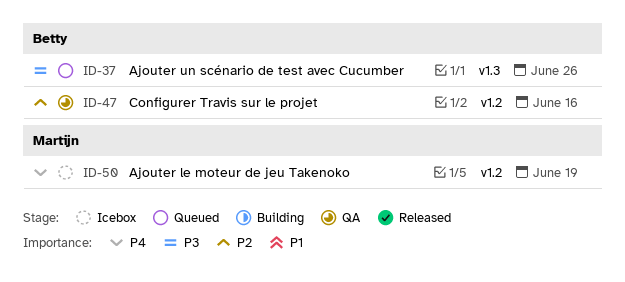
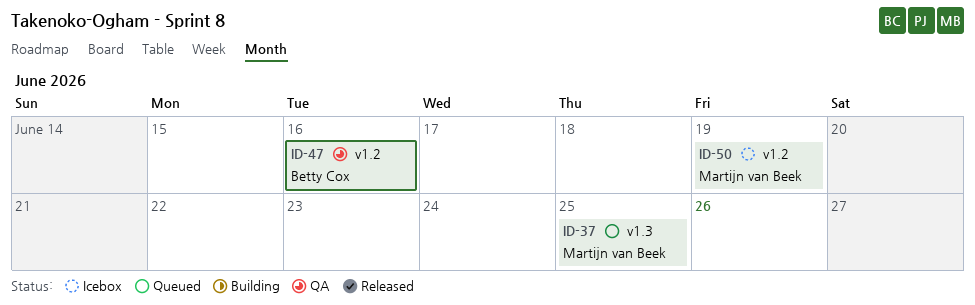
ID-37, owner: Betty Cox -> Martijn van Beek
ID-37, due: Jun 26 -> Jun 25

